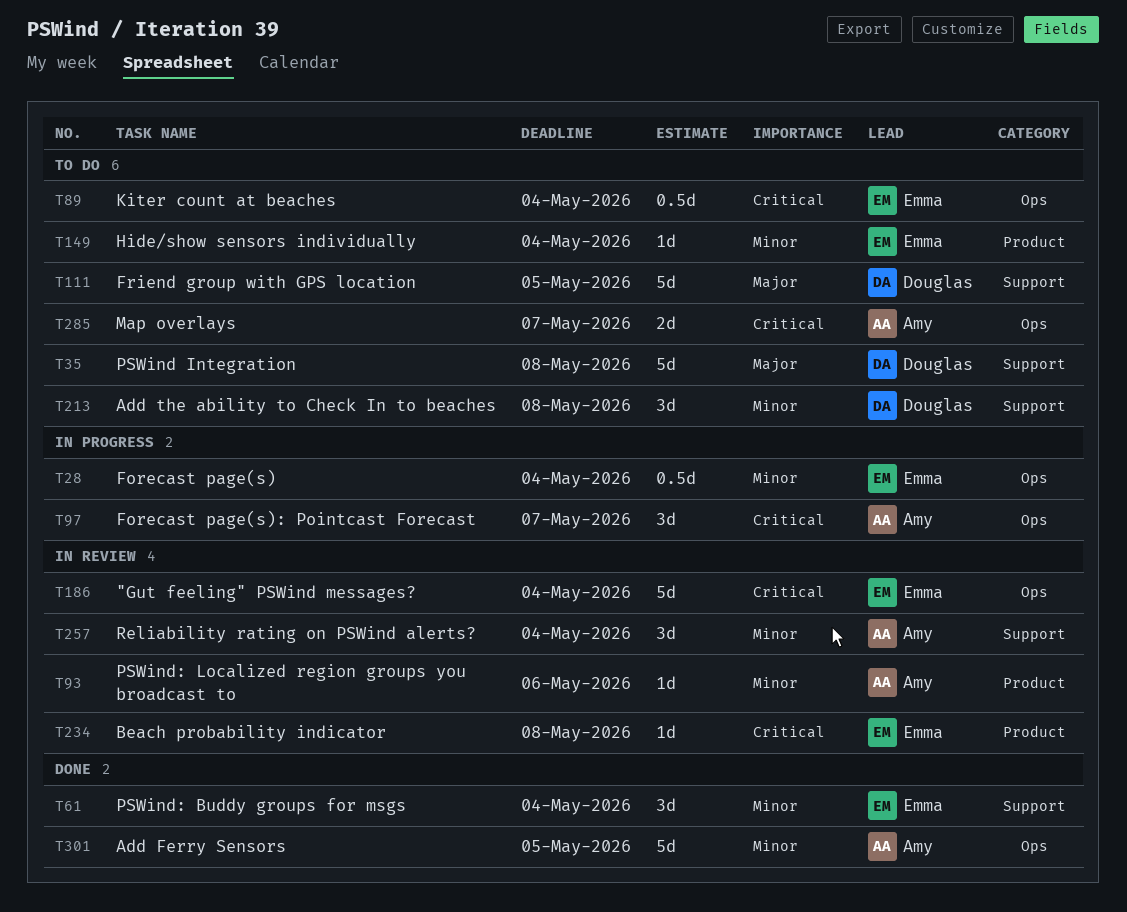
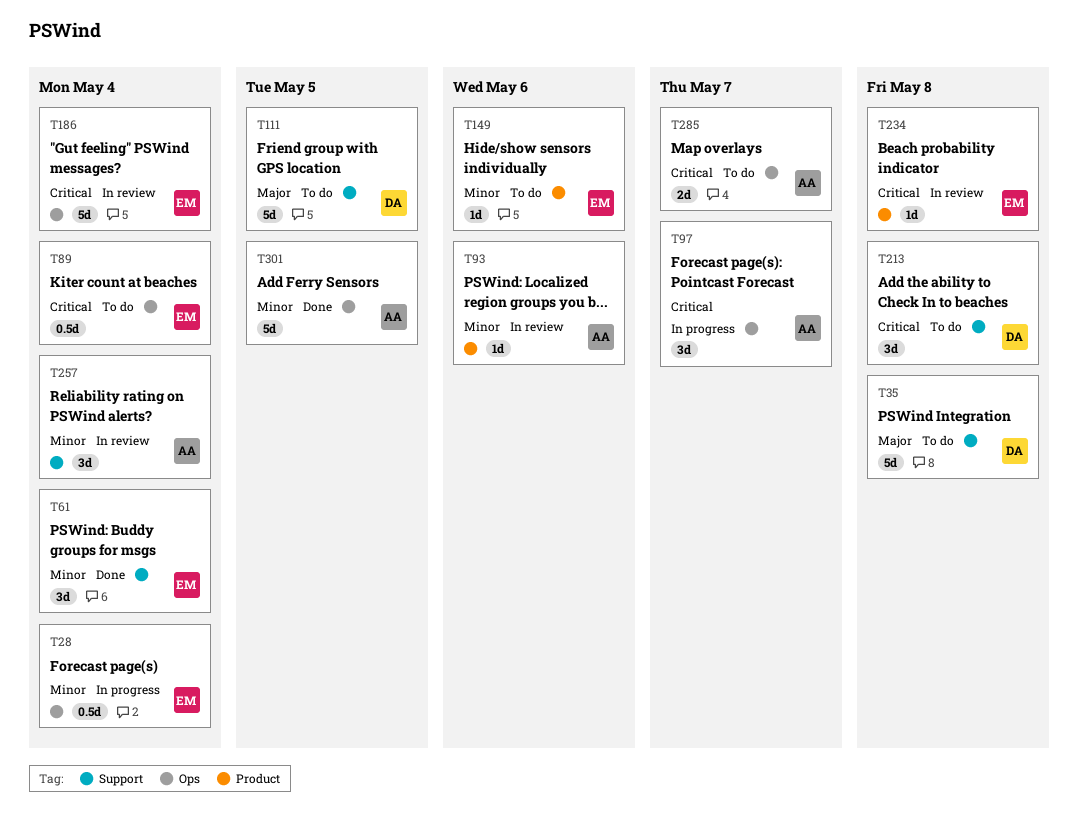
T149, due: May 4 -> May 6
T213, priority: Minor -> Critical

